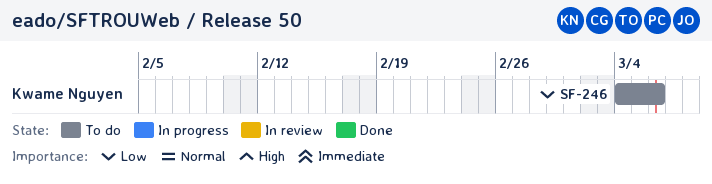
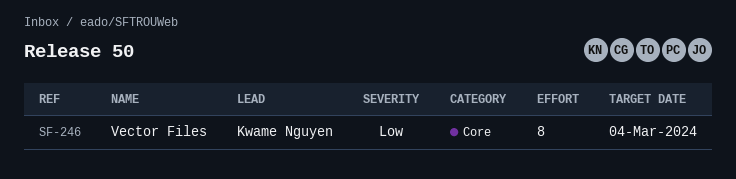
SF-246, due: Mar 6 -> Mar 4

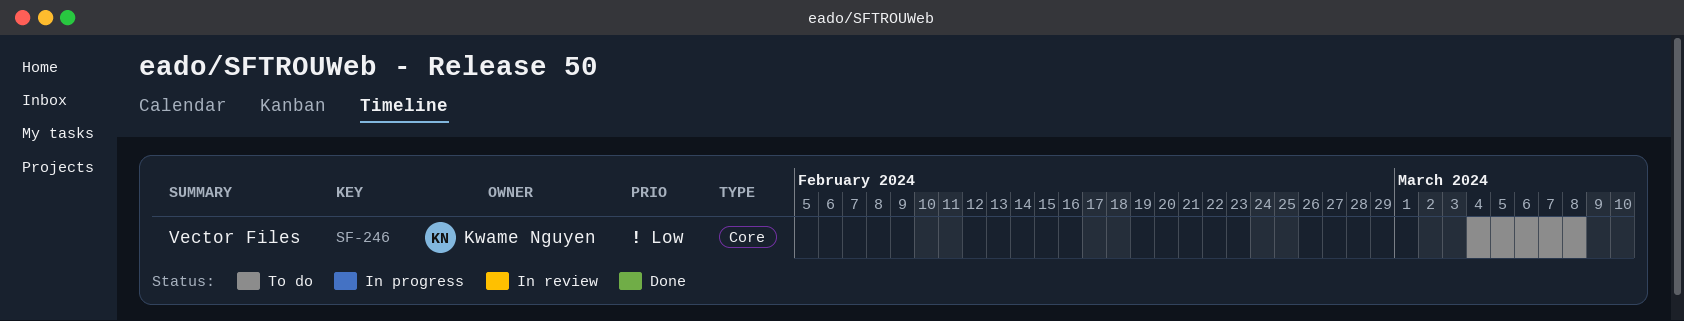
SF-246, due: Mar 4 -> Mar 8

